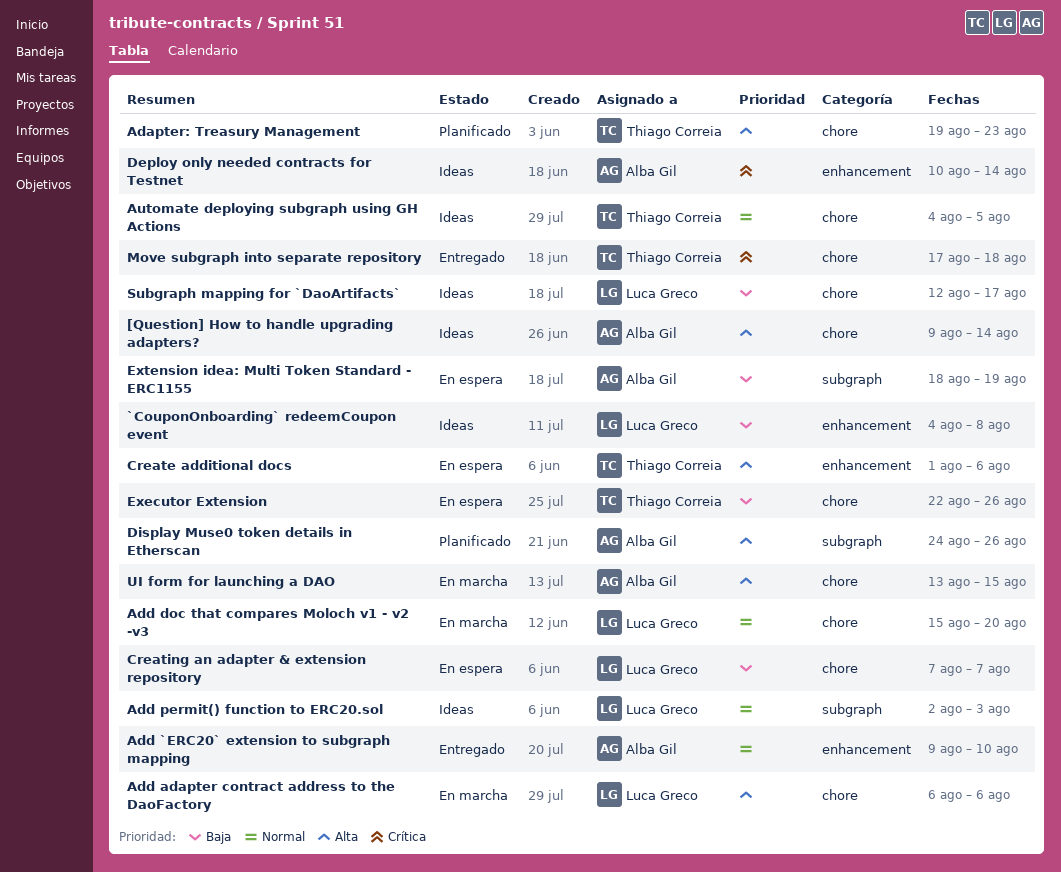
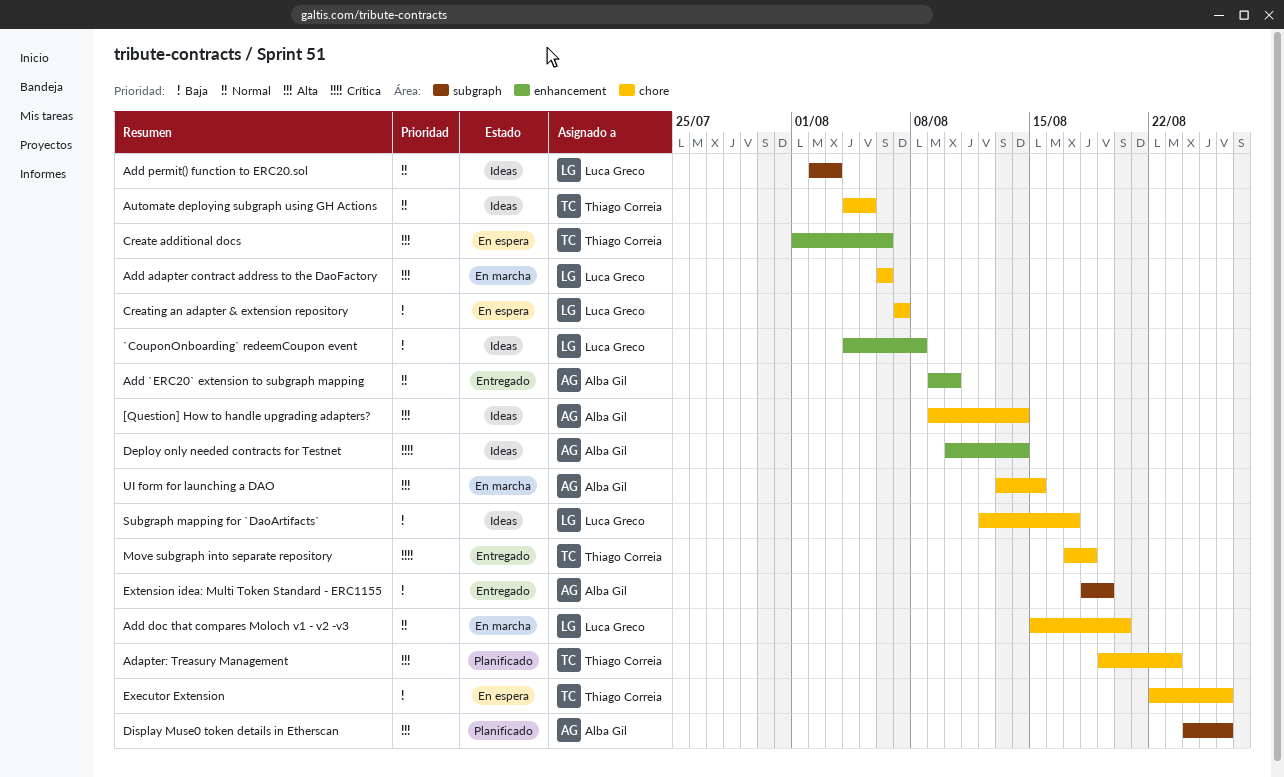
Extension idea: Multi Token Standard - ERC1155, status: En espera -> Entregado

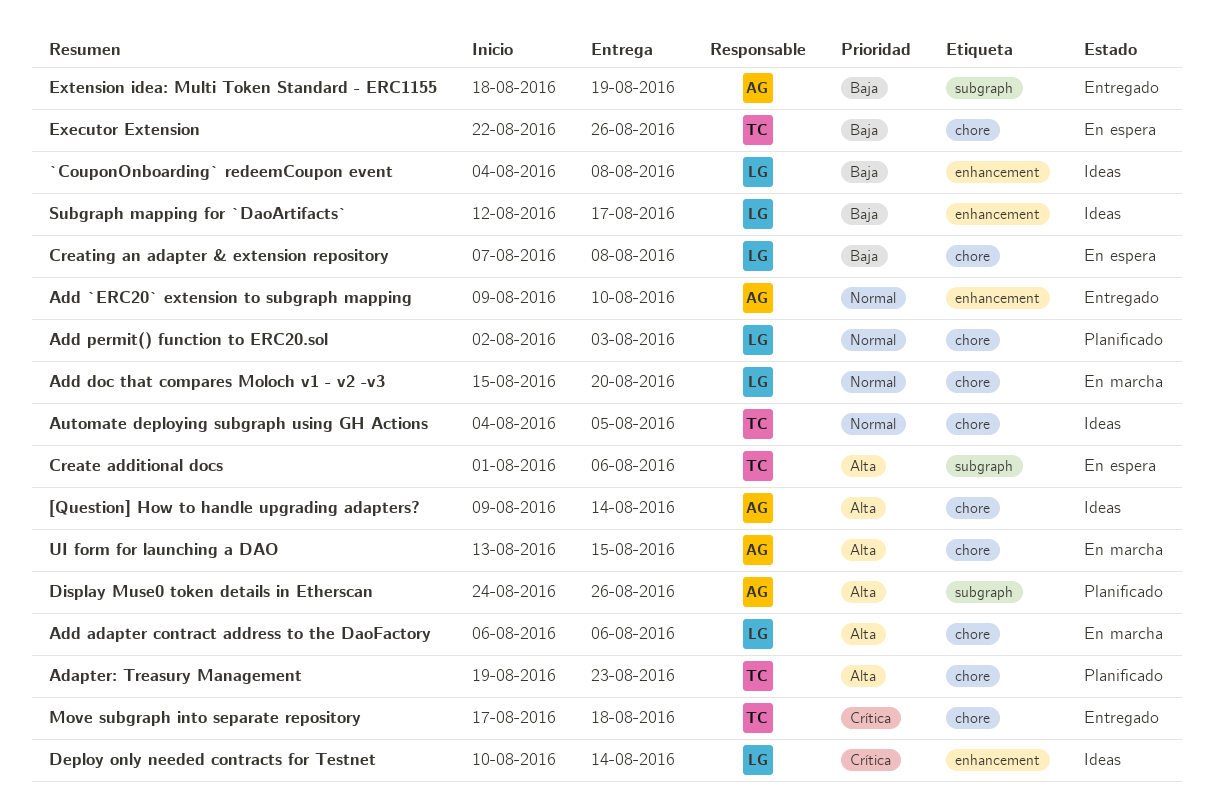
Add permit() function to ERC20.sol, status: Ideas -> Planificado
Add permit() function to ERC20.sol, label: subgraph -> chore
Create additional docs, label: enhancement -> subgraph
Creating an adapter & extension repository, due: Aug 7 -> Aug 8
Deploy only needed contracts for Testnet, owner: Alba Gil -> Luca Greco
Subgraph mapping for `DaoArtifacts`, label: chore -> enhancement

